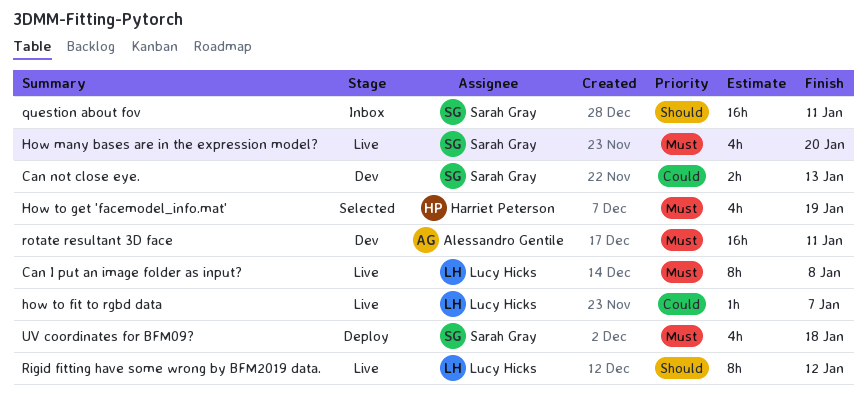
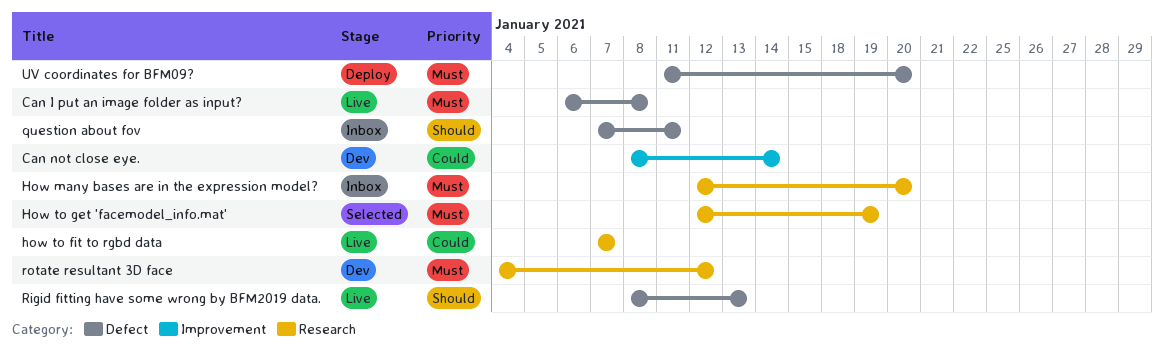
Can not close eye., due: Jan 13 -> Jan 14
How many bases are in the expression model?, status: Live -> Inbox
Rigid fitting have some wrong by BFM2019 data., due: Jan 12 -> Jan 13
rotate resultant 3D face, due: Jan 11 -> Jan 12
UV coordinates for BFM09?, due: Jan 18 -> Jan 20

